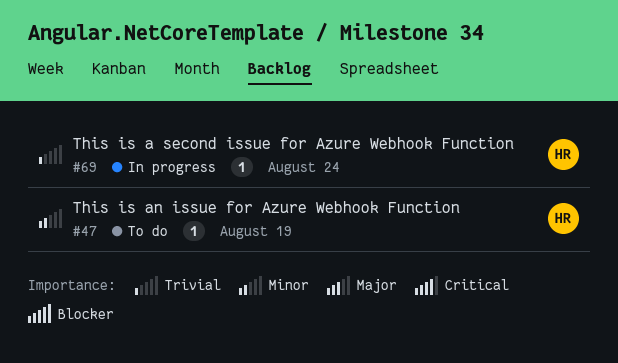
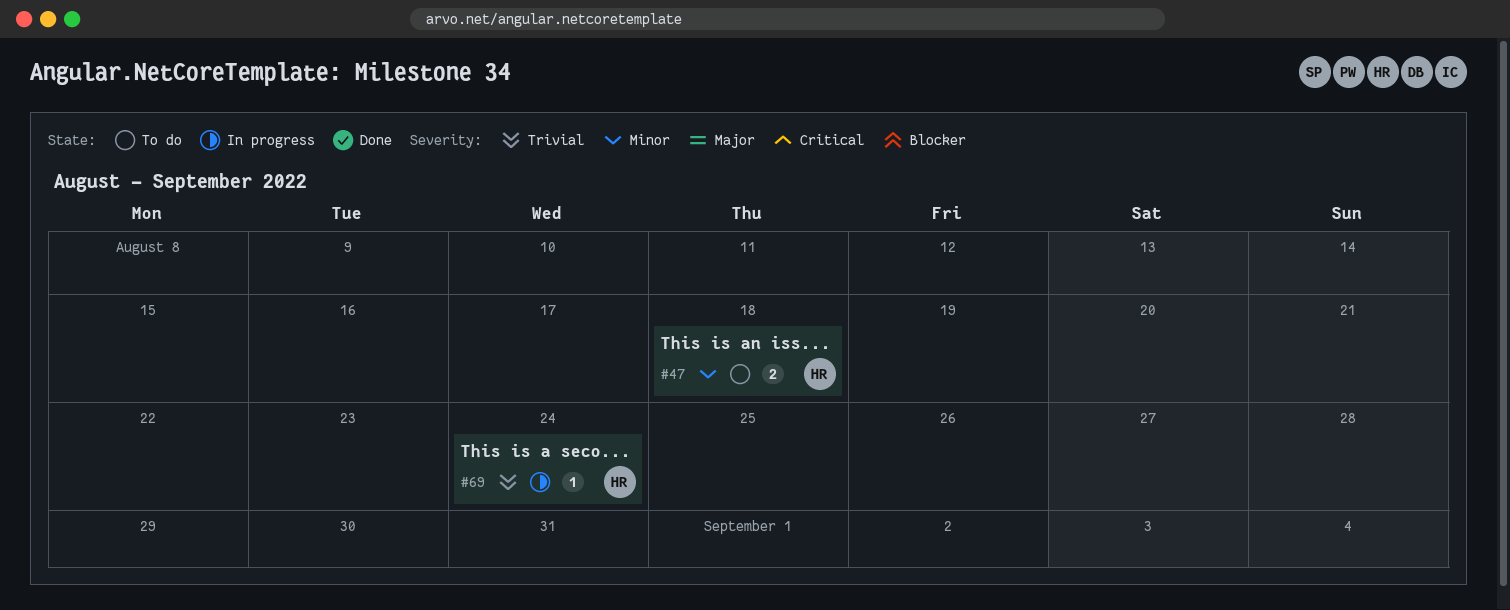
#47, estimate: 1 -> 2
#47, due: Aug 19 -> Aug 18

